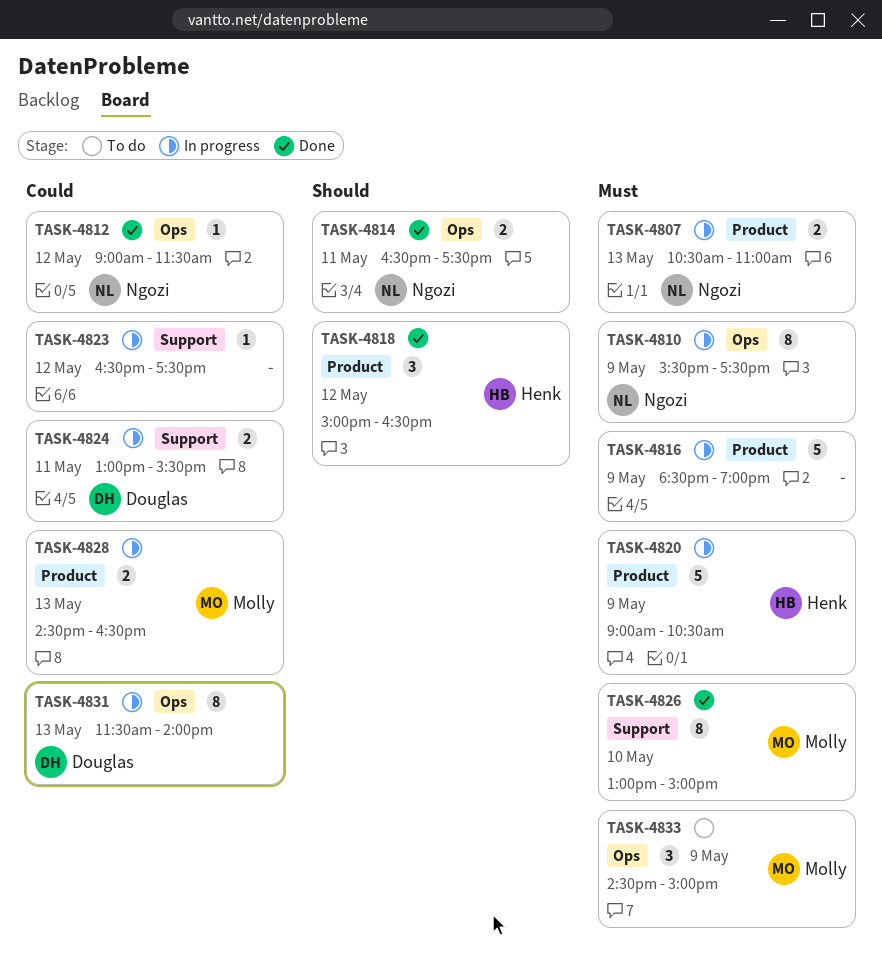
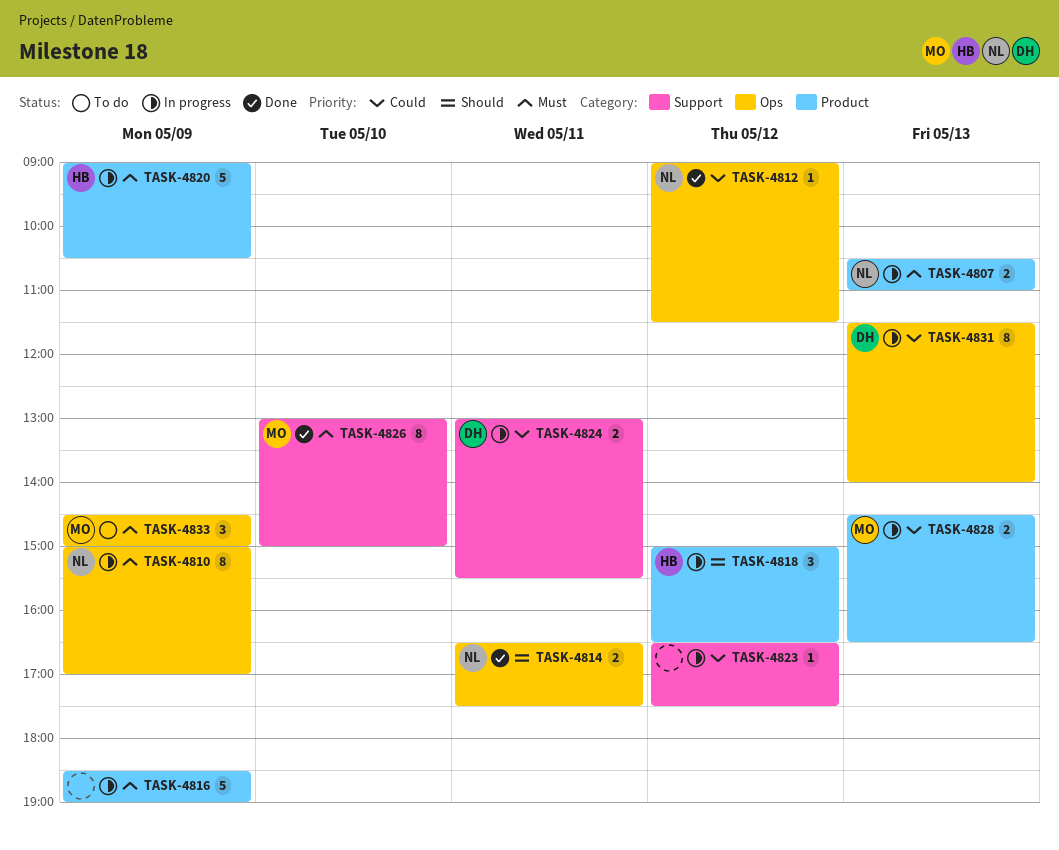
TASK-4810, begins: 15:30 -> 15:00
TASK-4810, ends: 17:30 -> 17:00
TASK-4818, status: Done -> In progress

